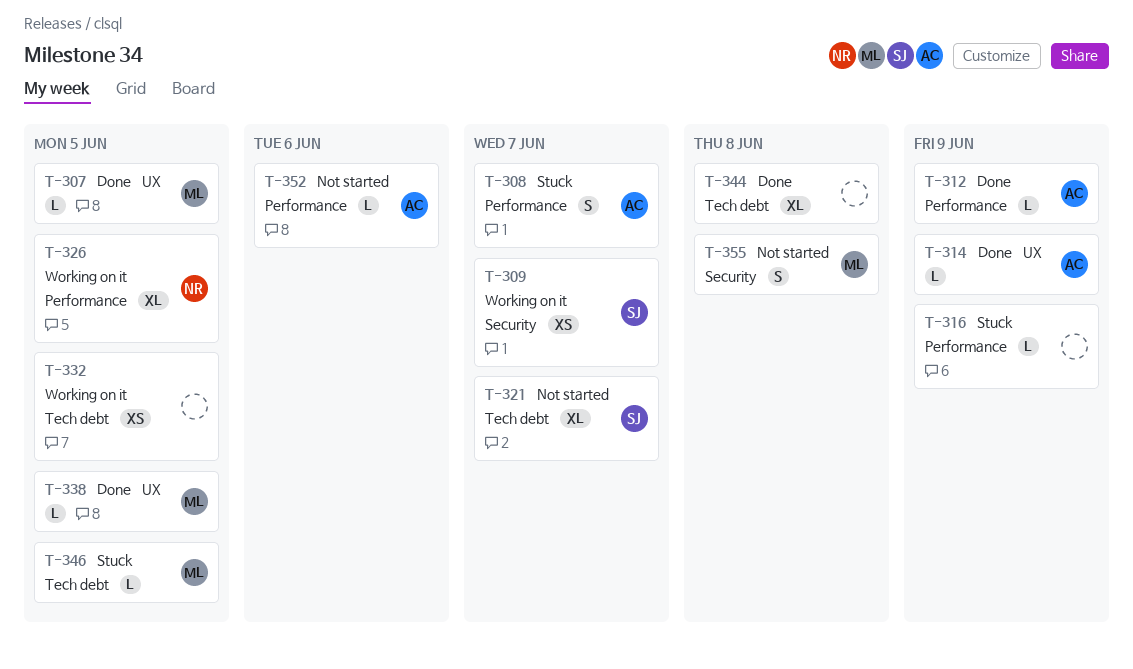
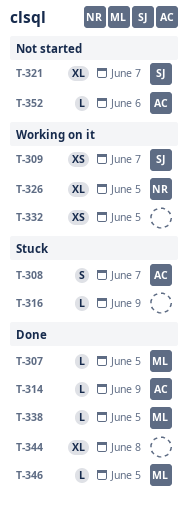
T-312: present -> none
T-346, status: Stuck -> Done
T-355: present -> none

